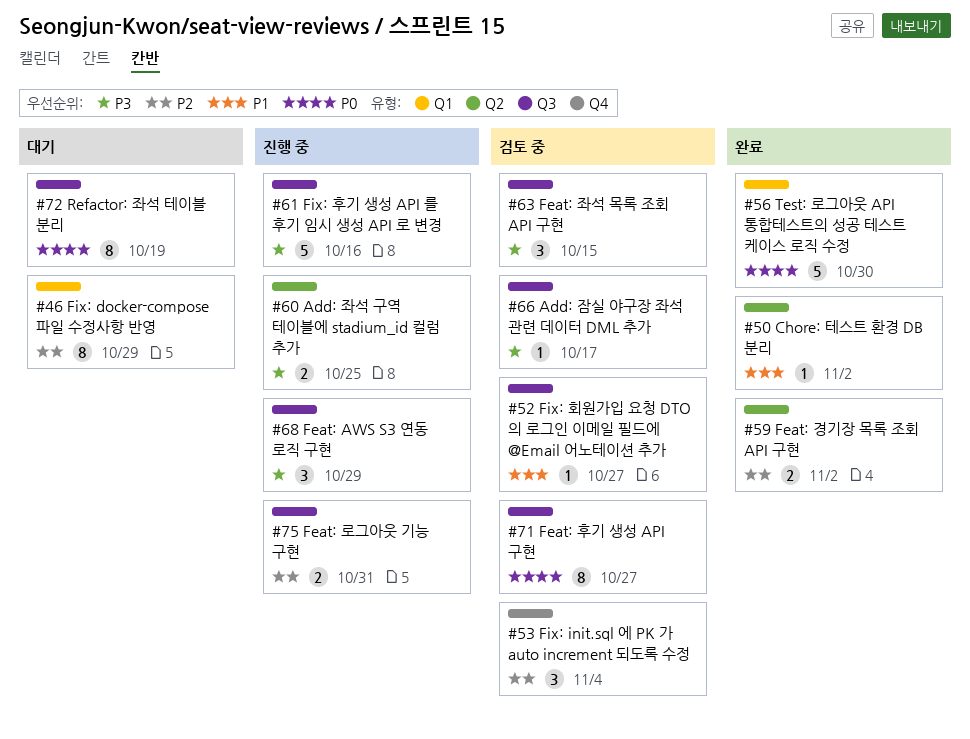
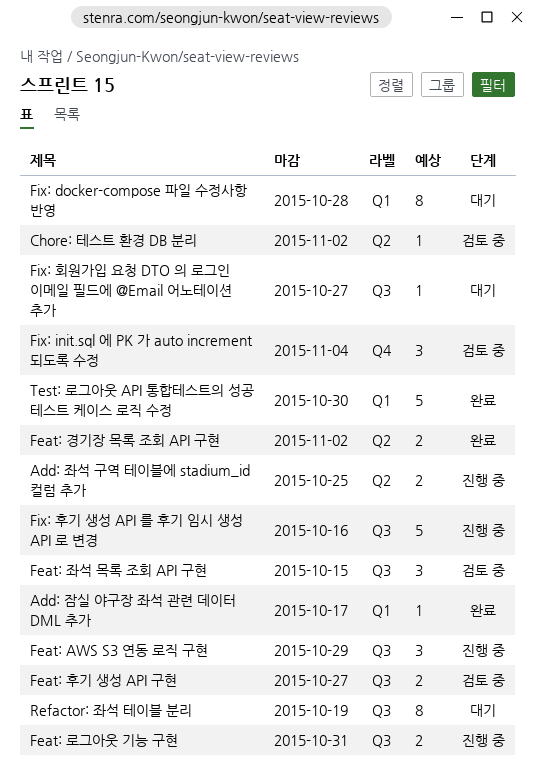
Add: 잠실 야구장 좌석 관련 데이터 DML 추가, status: 검토 중 -> 완료
Add: 잠실 야구장 좌석 관련 데이터 DML 추가, label: Q3 -> Q1
Chore: 테스트 환경 DB 분리, status: 완료 -> 검토 중
Feat: 후기 생성 API 구현, estimate: 8 -> 2
Fix: docker-compose 파일 수정사항 반영, due: Oct 29 -> Oct 28
Fix: 회원가입 요청 DTO 의 로그인 이메일 필드에 @Email 어노테이션 추가, status: 검토 중 -> 대기

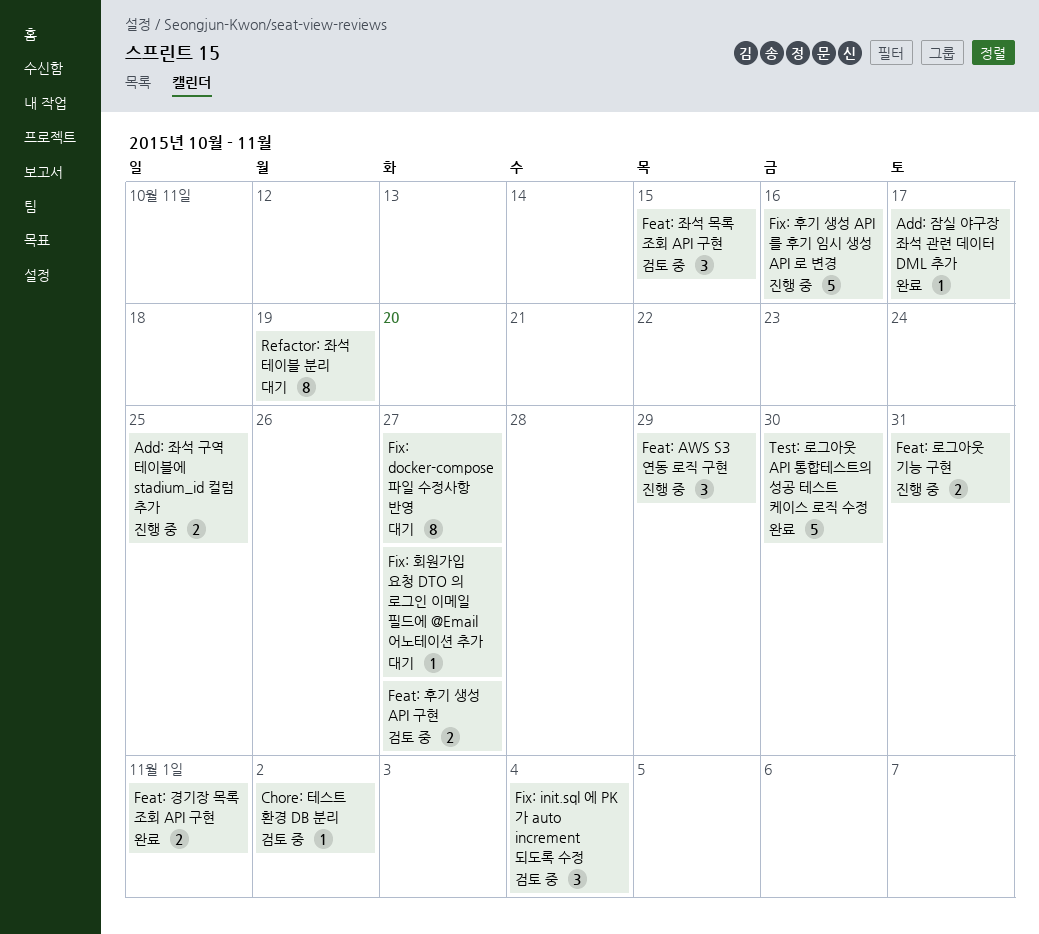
Feat: 경기장 목록 조회 API 구현, due: Nov 2 -> Nov 1
Fix: docker-compose 파일 수정사항 반영, due: Oct 28 -> Oct 27

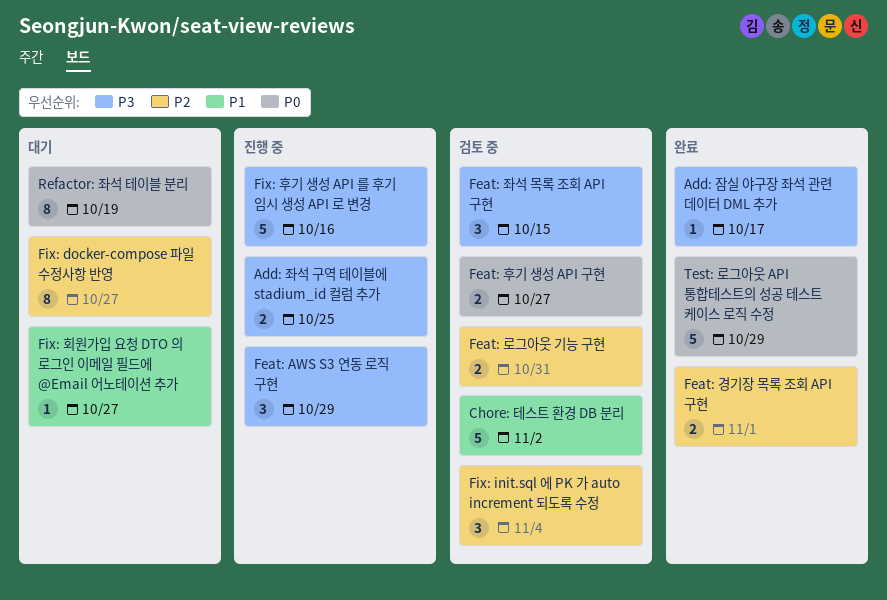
Chore: 테스트 환경 DB 분리, estimate: 1 -> 5
Feat: 로그아웃 기능 구현, status: 진행 중 -> 검토 중
Test: 로그아웃 API 통합테스트의 성공 테스트 케이스 로직 수정, due: Oct 30 -> Oct 29

